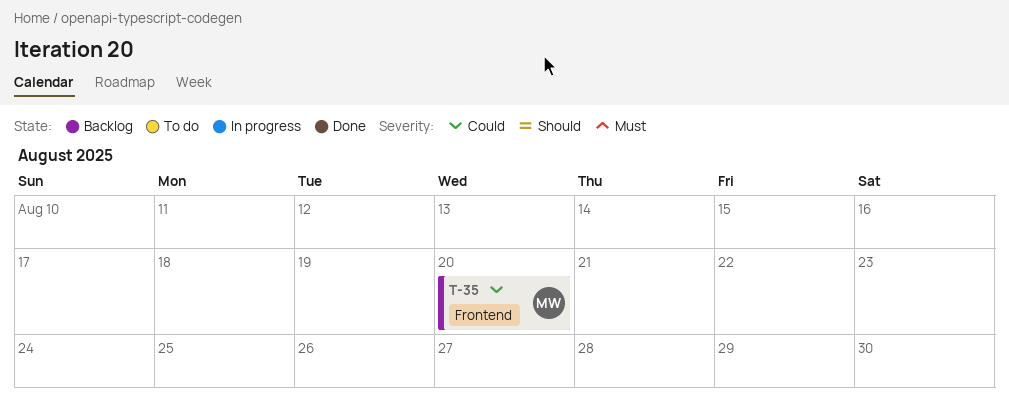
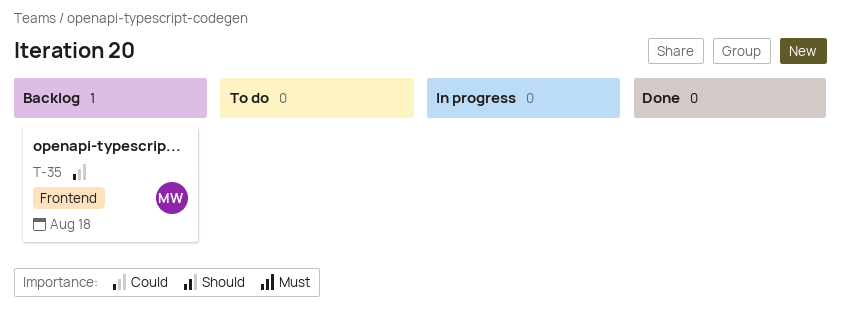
T-35, due: Aug 20 -> Aug 18

